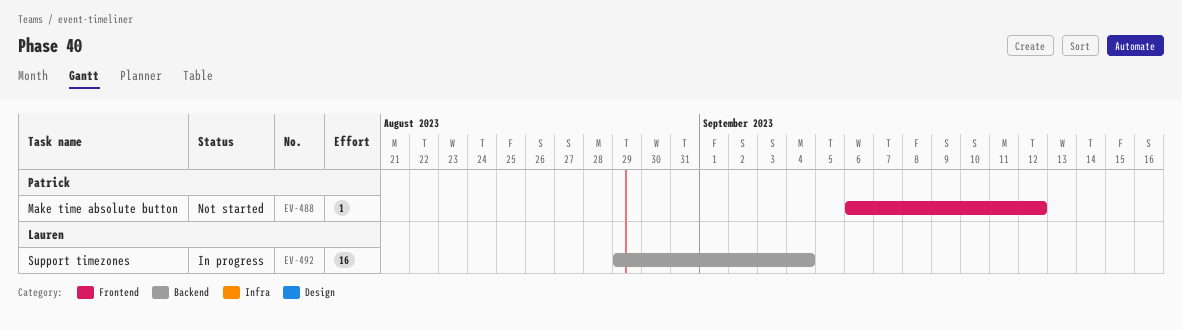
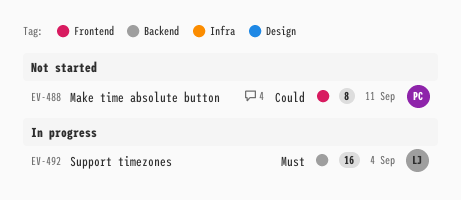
EV-488, estimate: 1 -> 8
EV-488, due: Sep 12 -> Sep 11

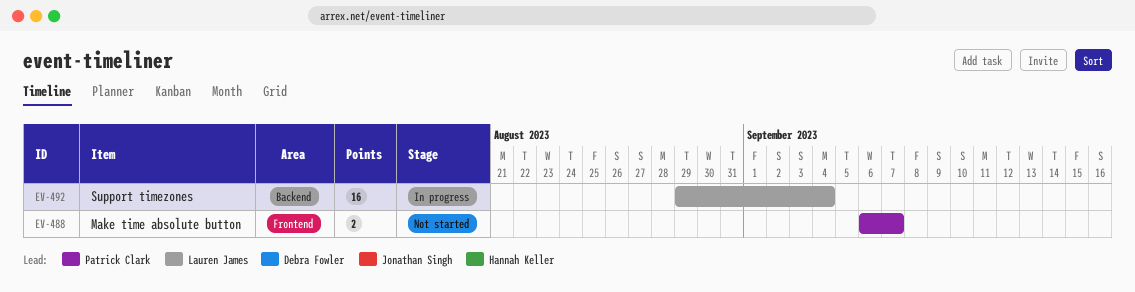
EV-488, estimate: 8 -> 2
EV-488, due: Sep 11 -> Sep 7

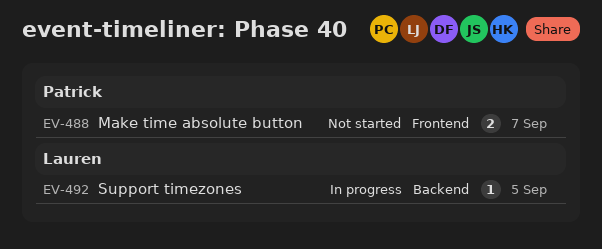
EV-492, estimate: 16 -> 1
EV-492, due: Sep 4 -> Sep 5

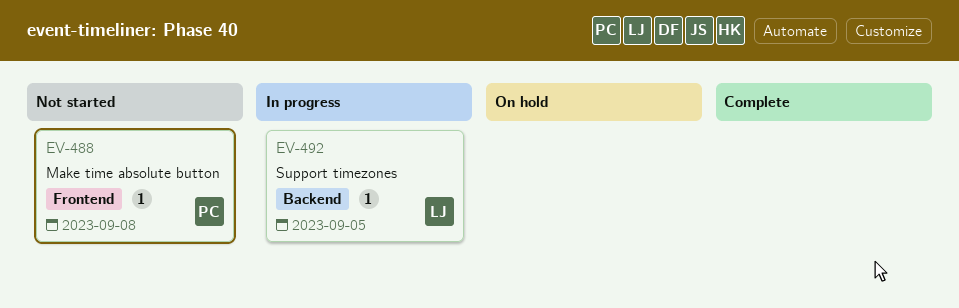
EV-488, estimate: 2 -> 1
EV-488, due: Sep 7 -> Sep 8

